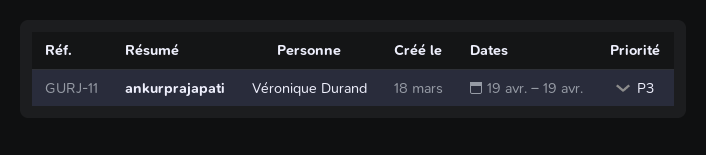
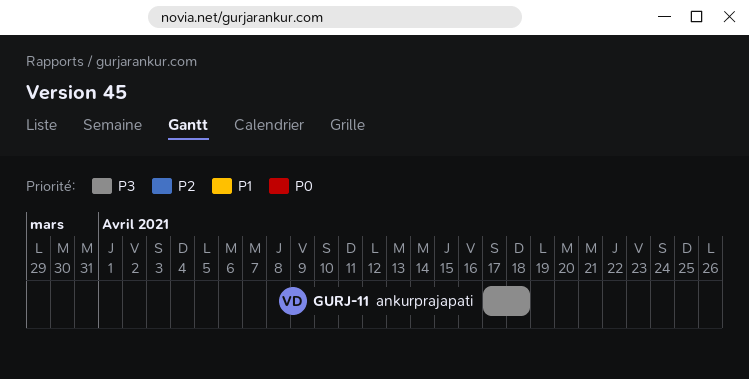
GURJ-11, start: Apr 19 -> Apr 17
GURJ-11, due: Apr 19 -> Apr 18

